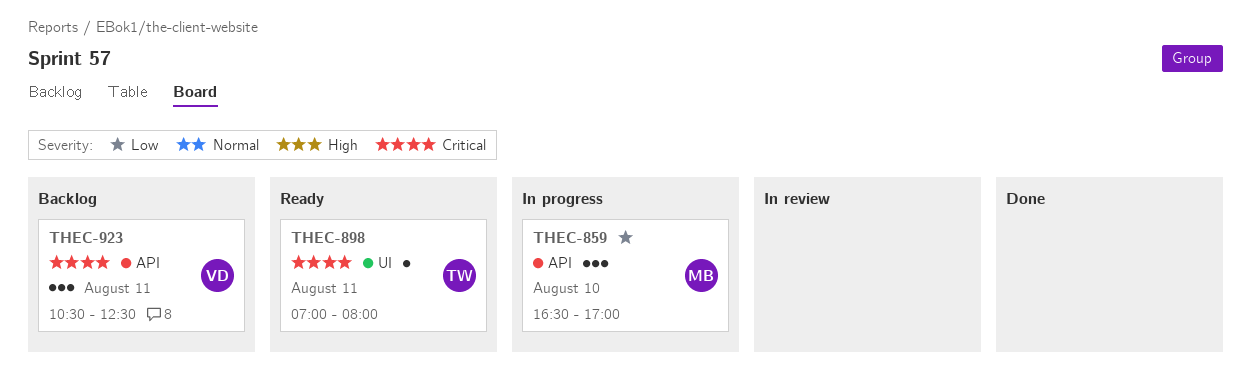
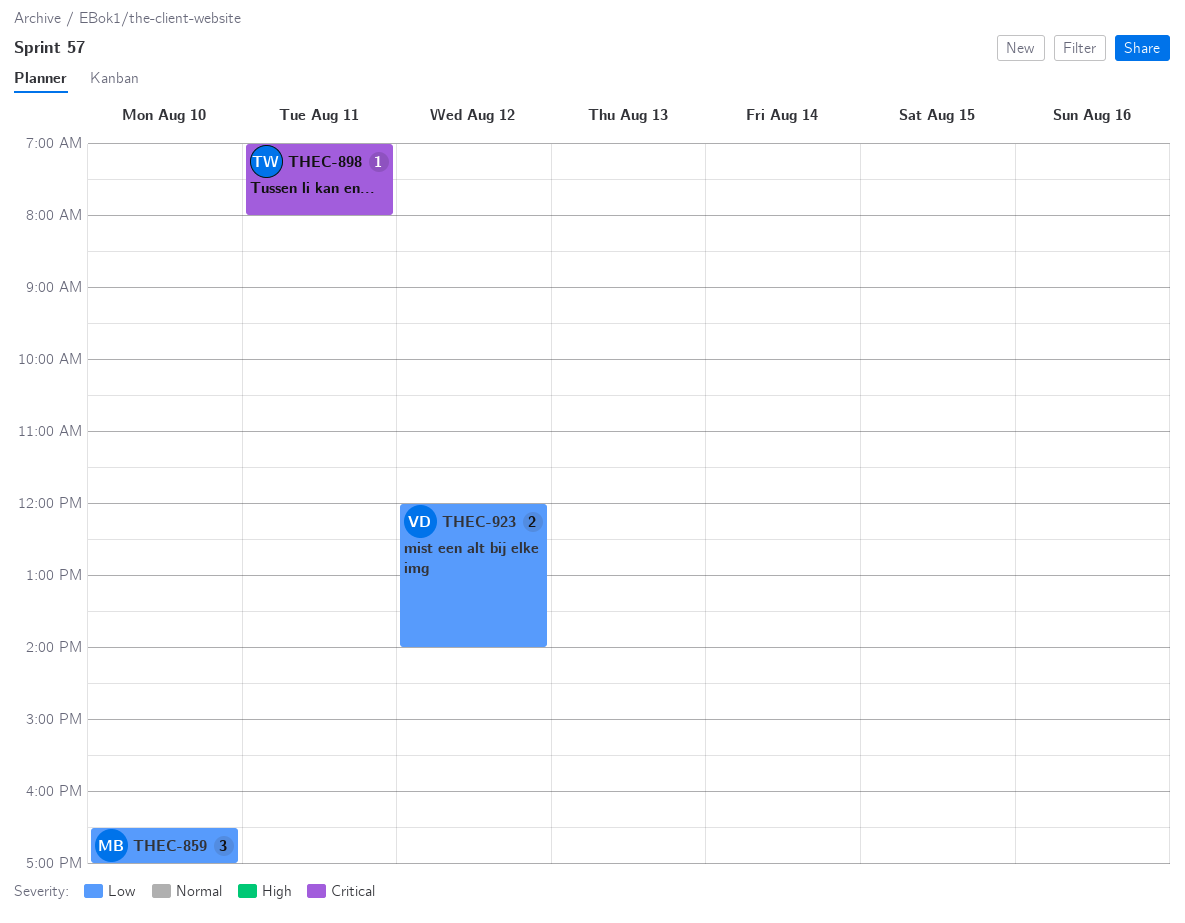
THEC-923, priority: Critical -> Low
THEC-923, estimate: 3 -> 2
THEC-923, day: Aug 11 -> Aug 12
THEC-923, begins: 10:30 -> 12:00
THEC-923, ends: 12:30 -> 14:00

